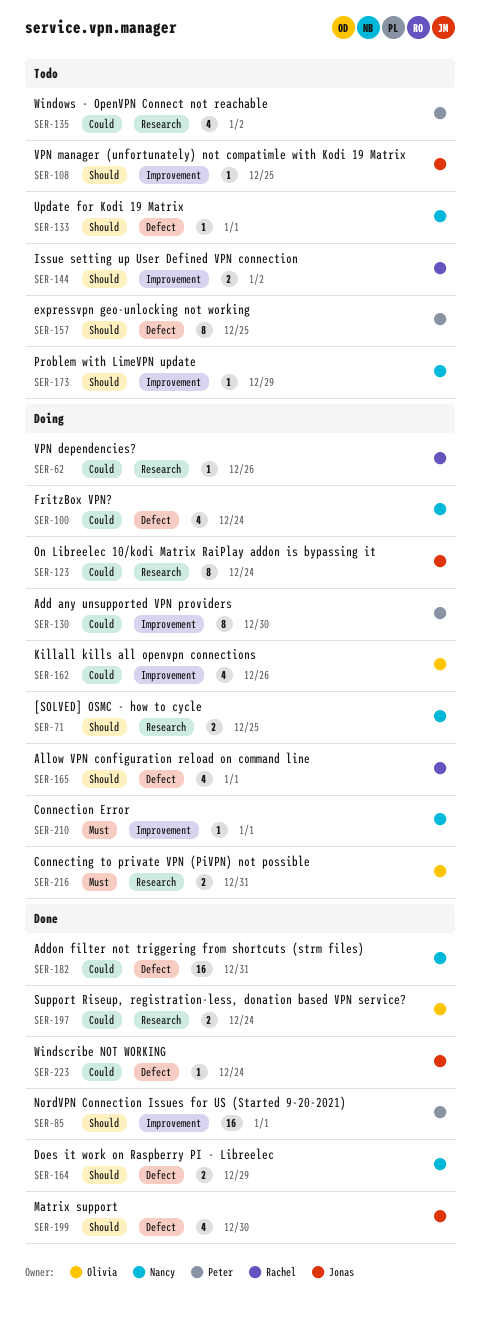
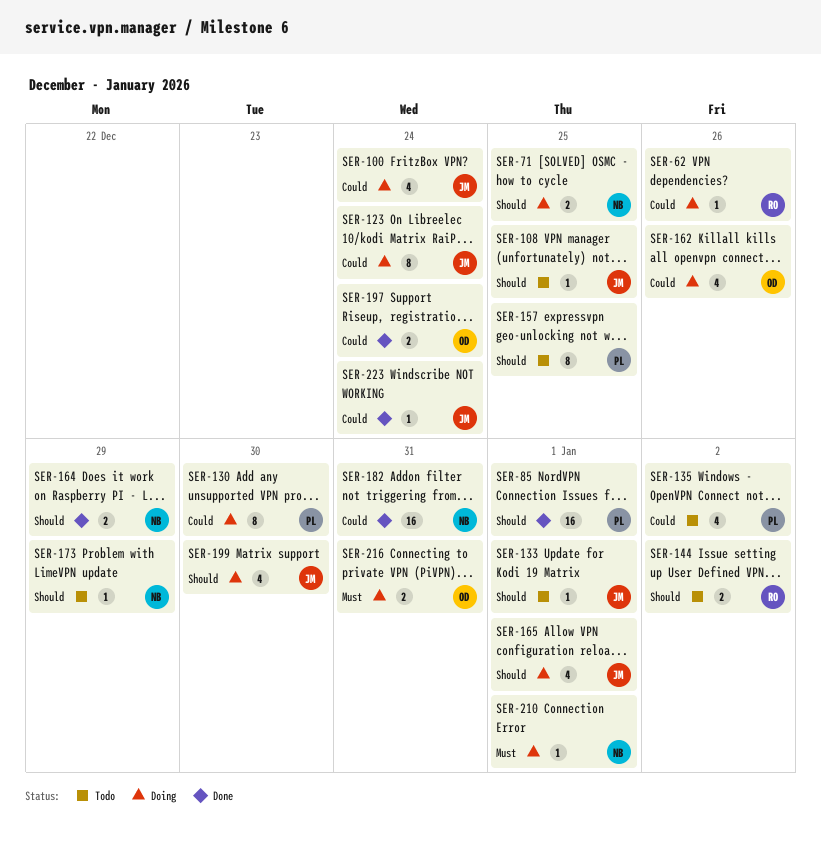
SER-100, owner: Nancy -> Jonas
SER-133, owner: Nancy -> Jonas
SER-165, owner: Rachel -> Jonas
SER-199, status: Done -> Doing

